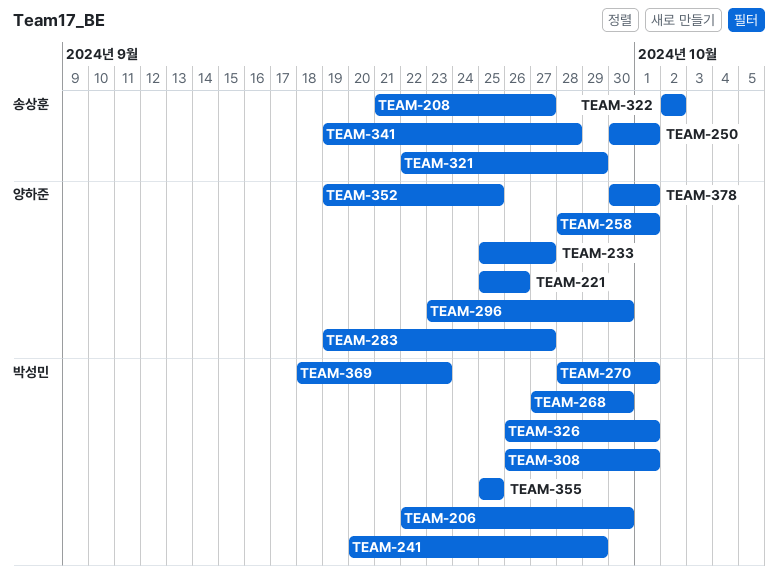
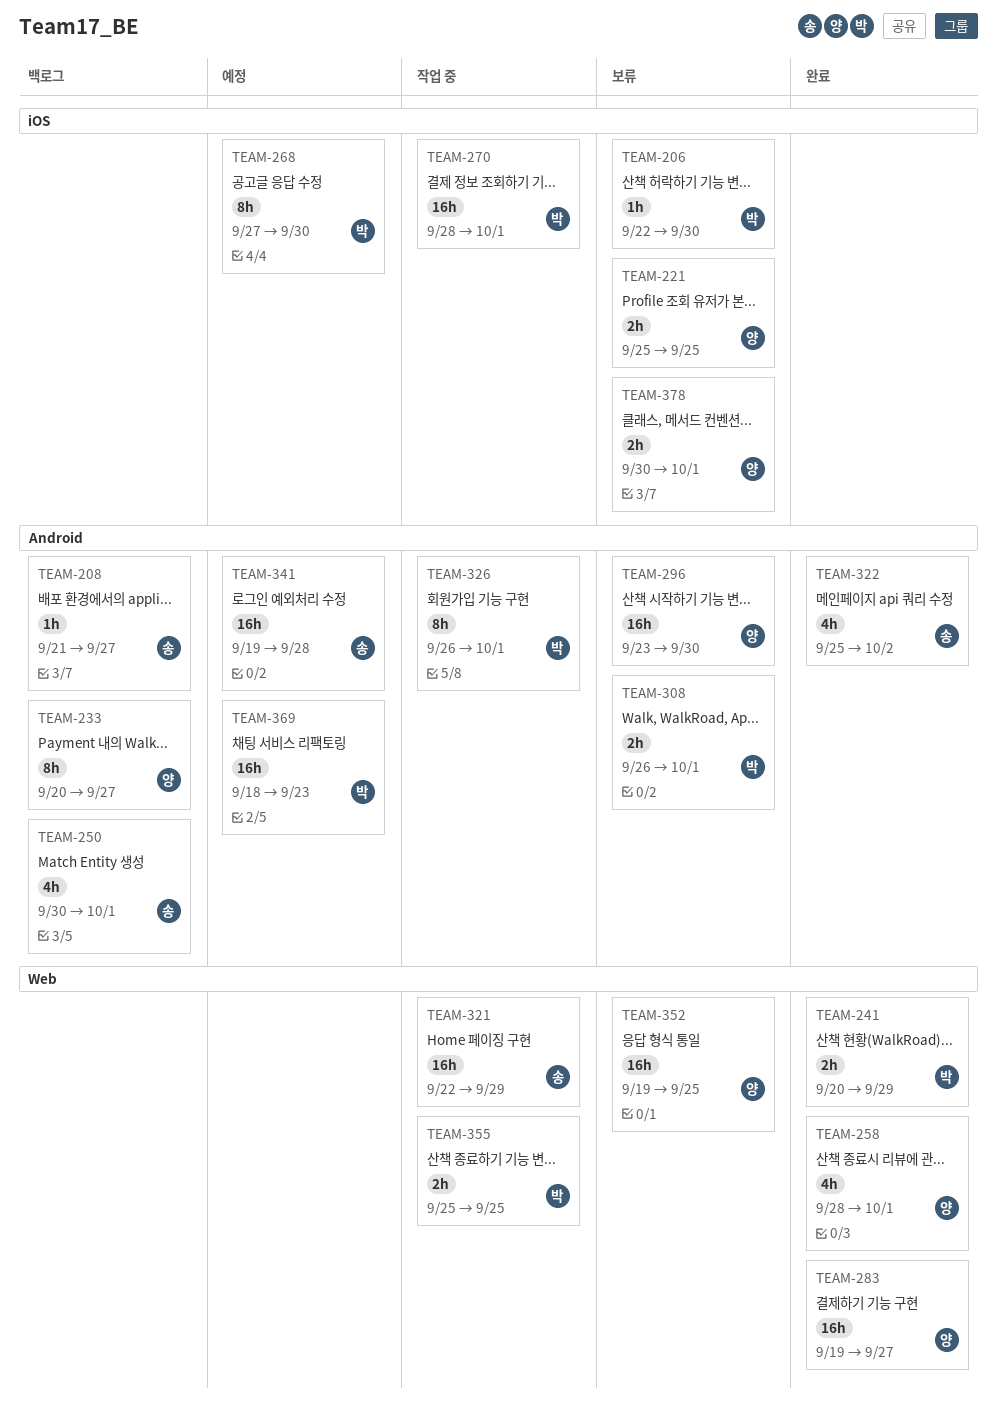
TEAM-221, due: Sep 26 -> Sep 25
TEAM-233, start: Sep 25 -> Sep 20
TEAM-322, start: Oct 2 -> Sep 25

